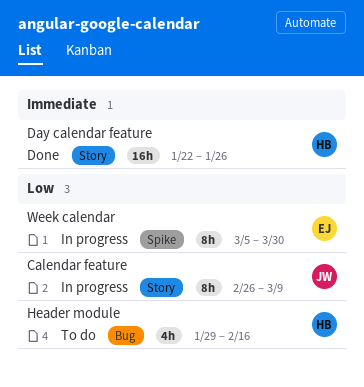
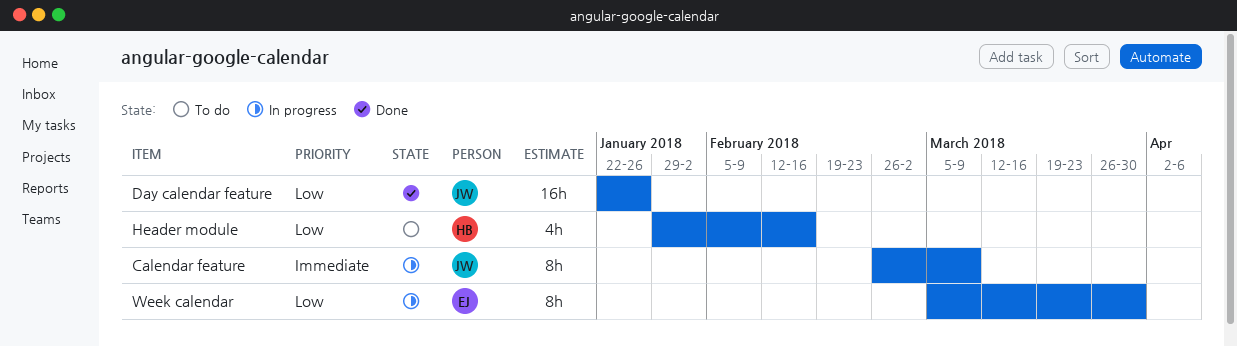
Calendar feature, priority: Low -> Immediate
Day calendar feature, owner: HB -> JW
Day calendar feature, priority: Immediate -> Low

